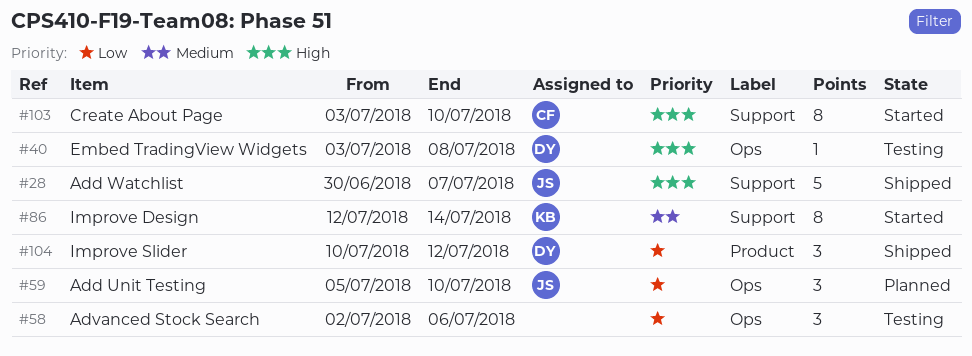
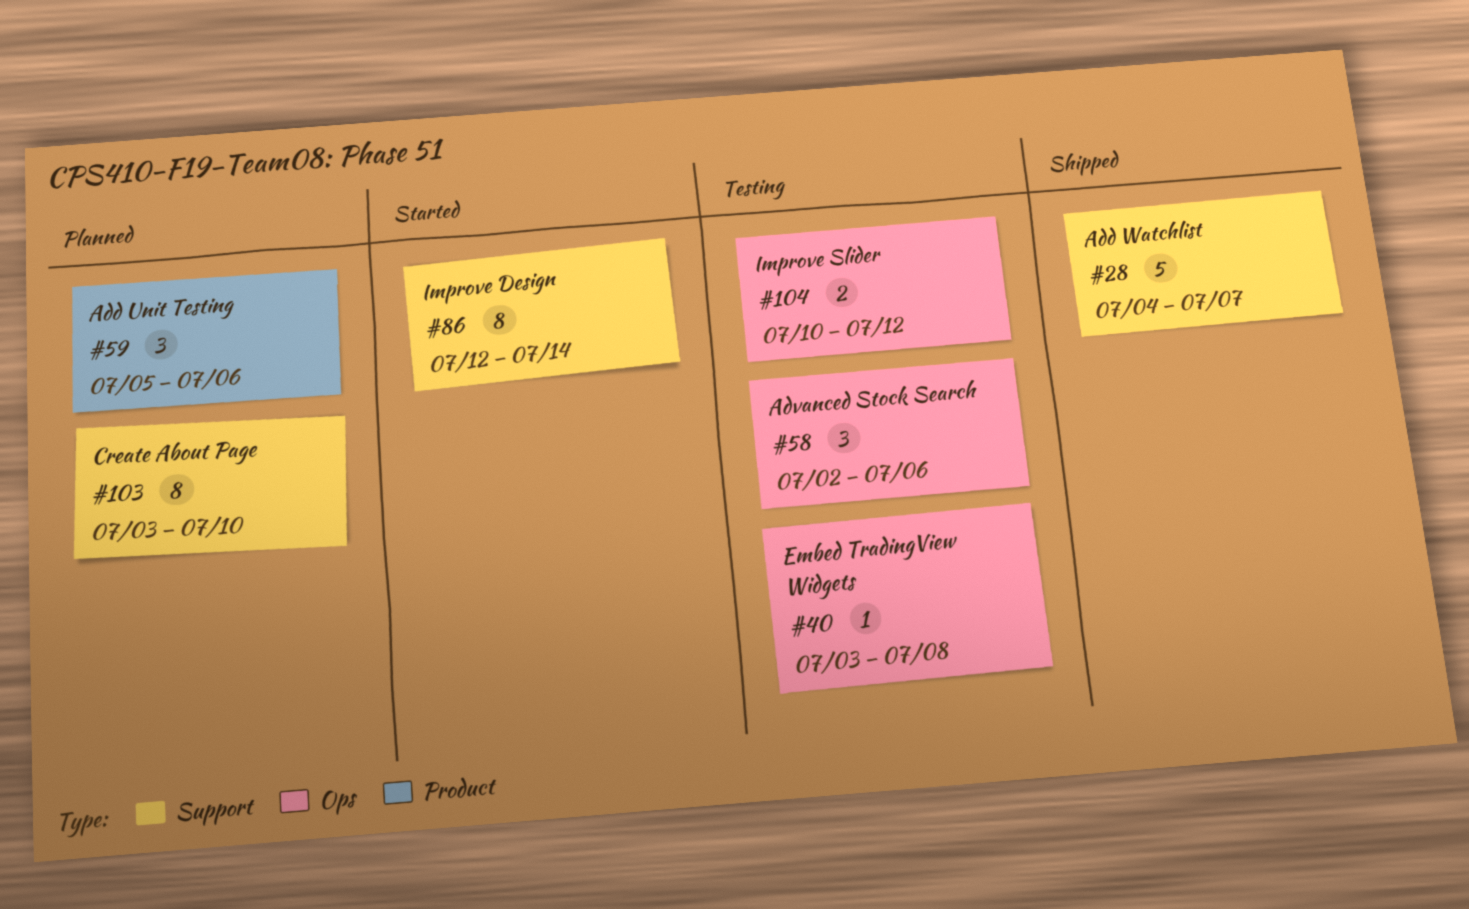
#28, start: Jun 30 -> Jul 4
#59, label: Ops -> Product
#59, due: Jul 10 -> Jul 6
#103, status: Started -> Planned
#104, status: Shipped -> Testing
#104, label: Product -> Ops
#104, estimate: 3 -> 2

